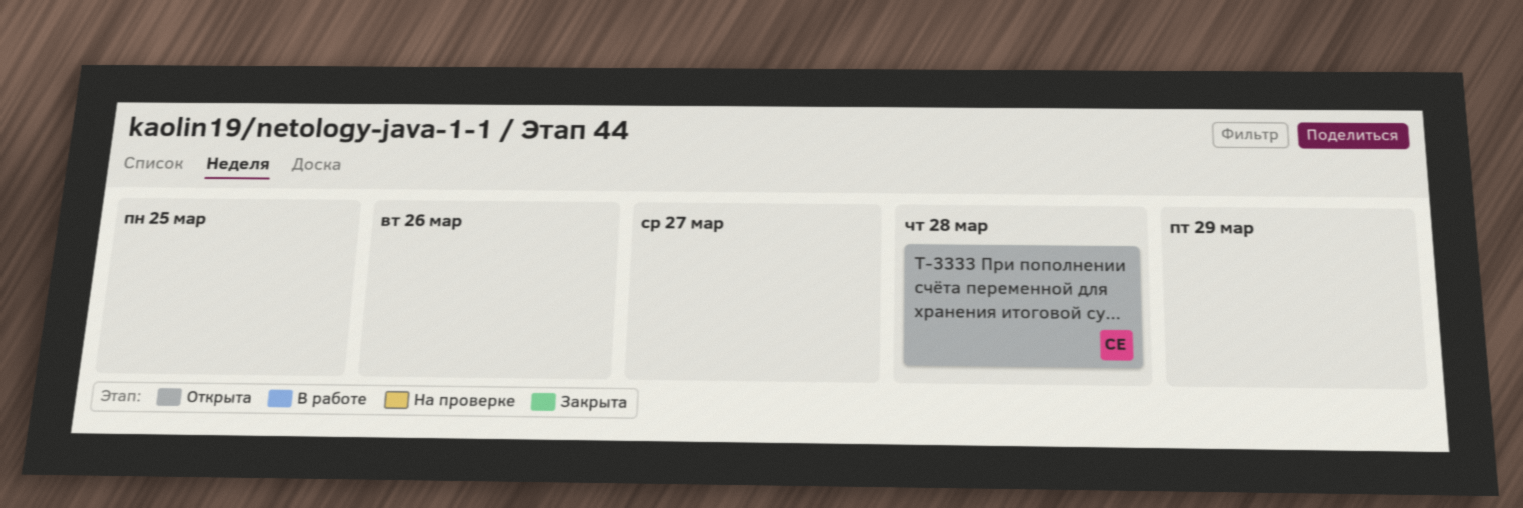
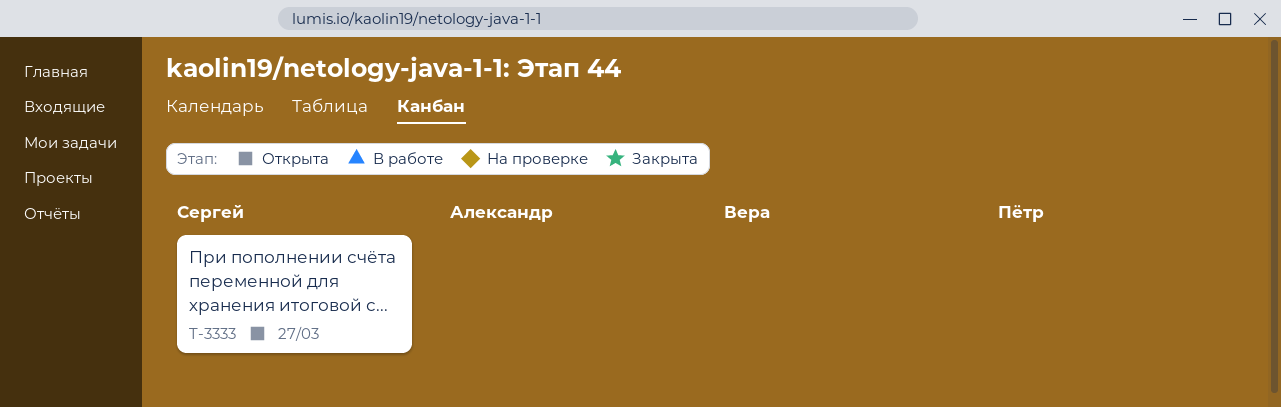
T-3333, due: Mar 28 -> Mar 27

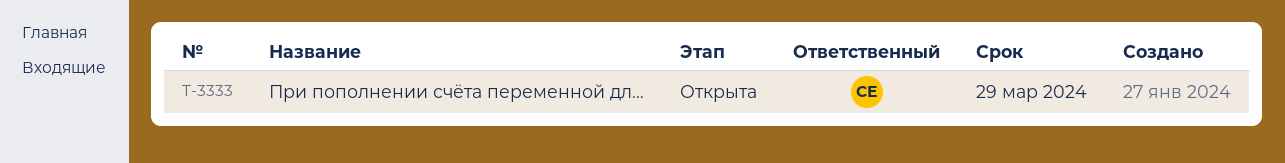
T-3333, due: Mar 27 -> Mar 29

